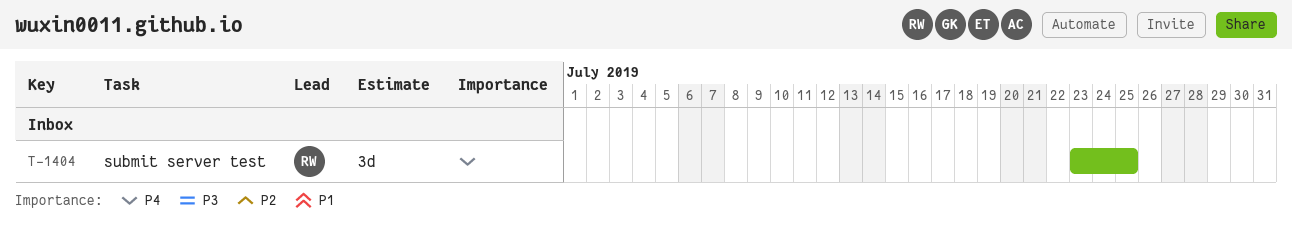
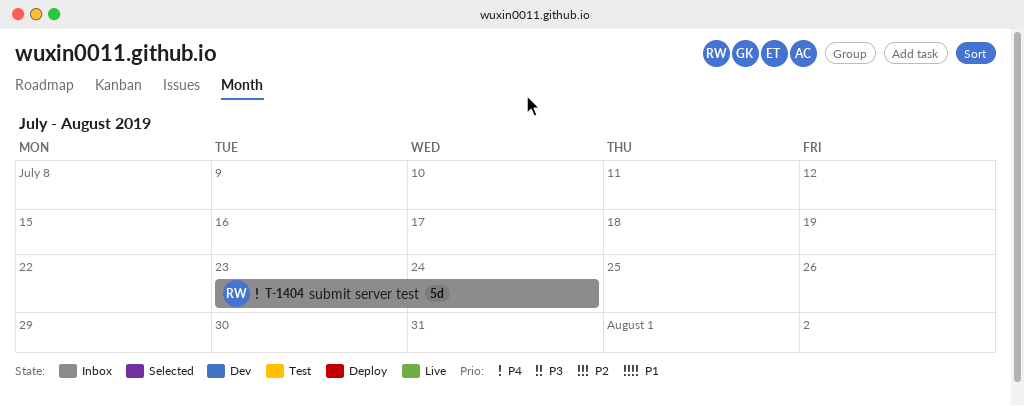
T-1404, estimate: 3d -> 5d
T-1404, due: Jul 25 -> Jul 24

